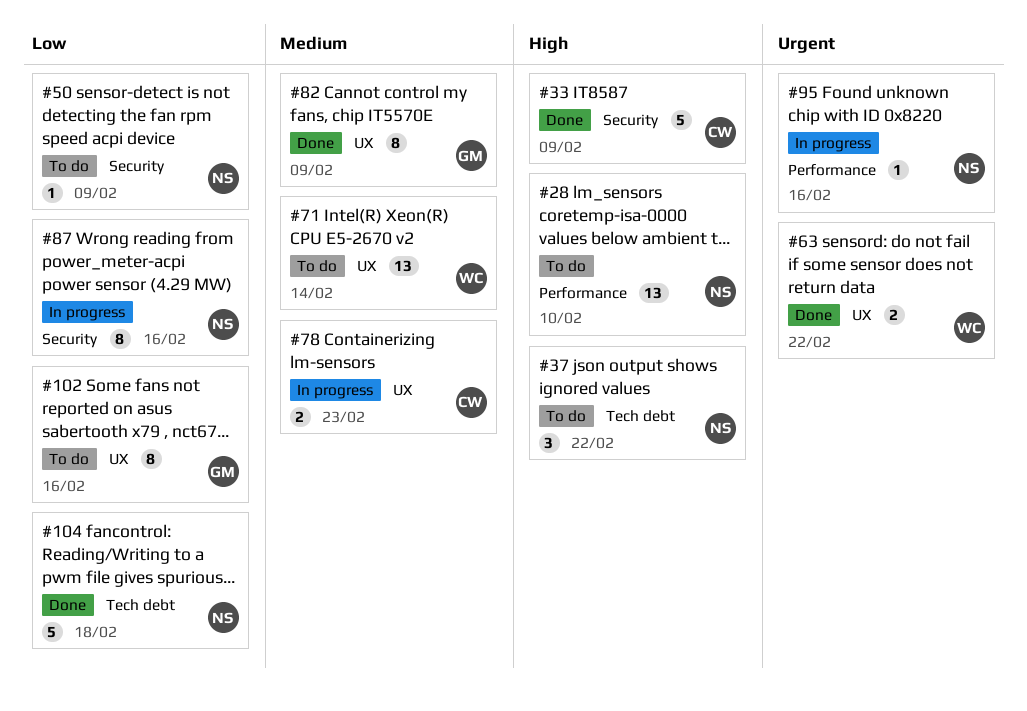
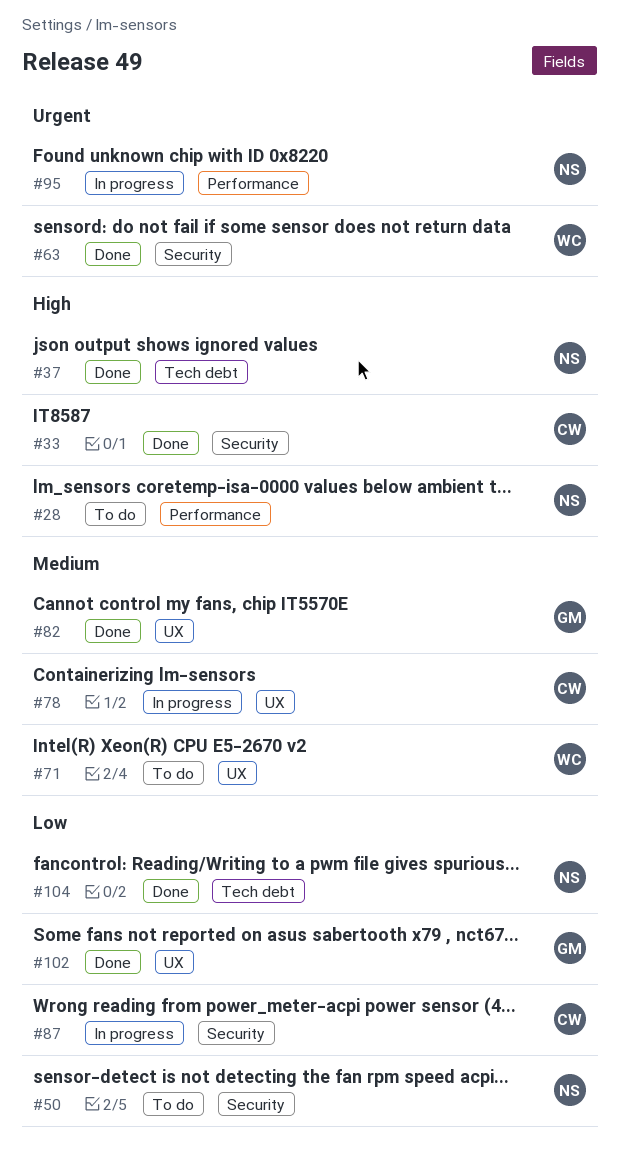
#37, status: To do -> Done
#63, label: UX -> Security
#87, owner: NS -> CW
#102, status: To do -> Done

